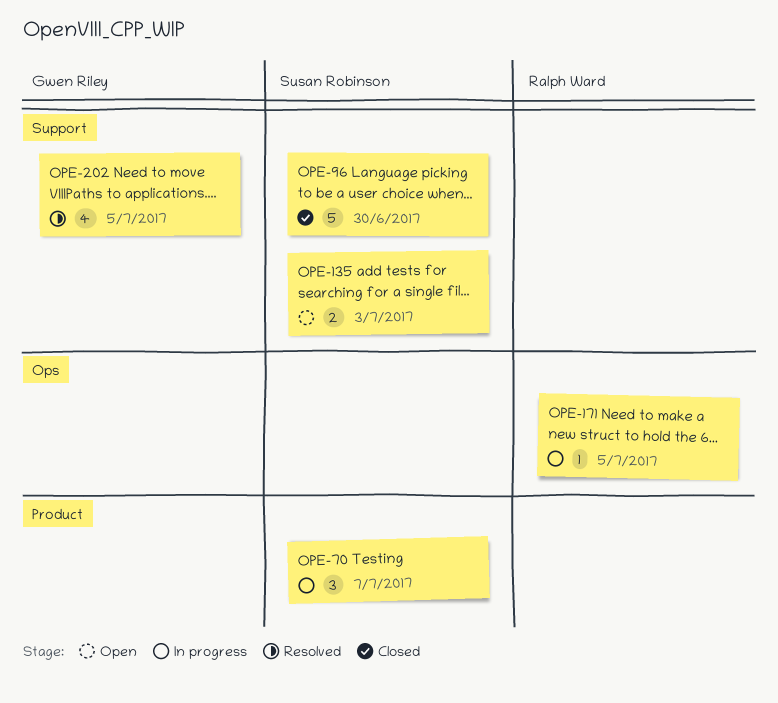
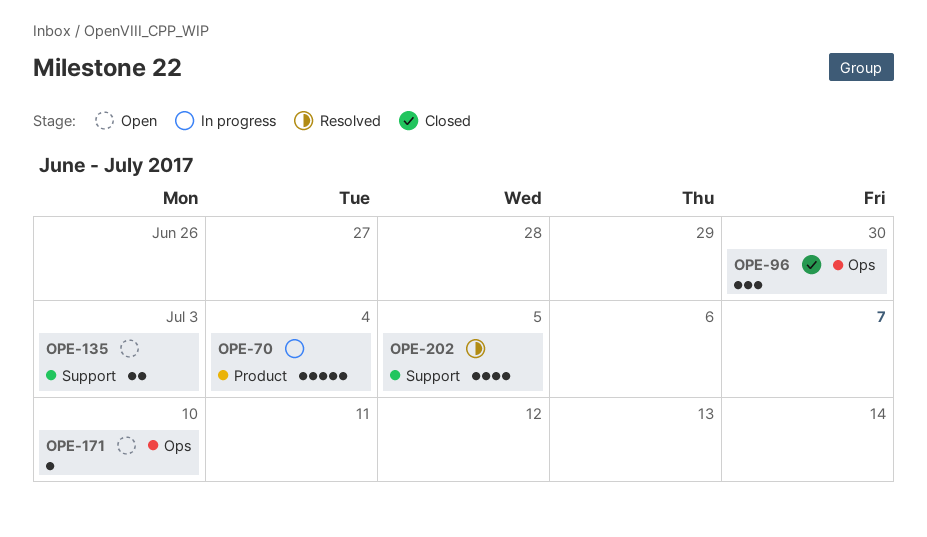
OPE-70, estimate: 3 -> 5
OPE-70, due: Jul 7 -> Jul 4
OPE-96, label: Support -> Ops
OPE-96, estimate: 5 -> 3
OPE-171, status: In progress -> Open
OPE-171, due: Jul 5 -> Jul 10

